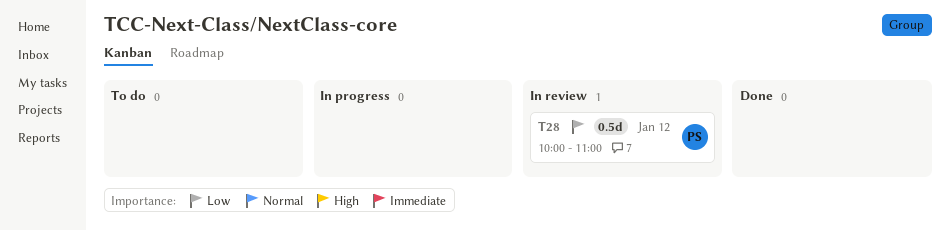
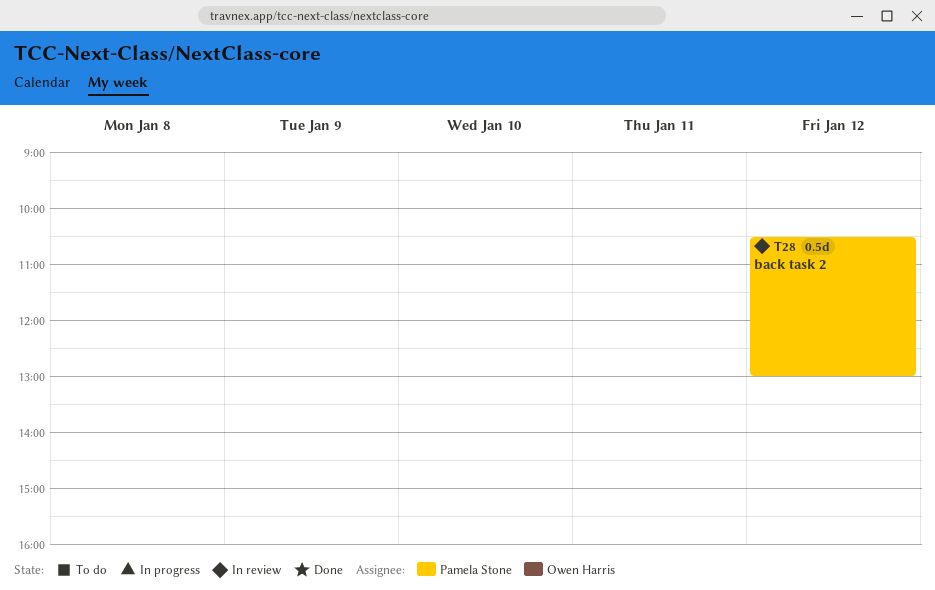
T28, begins: 10:00 -> 10:30
T28, ends: 11:00 -> 13:00

